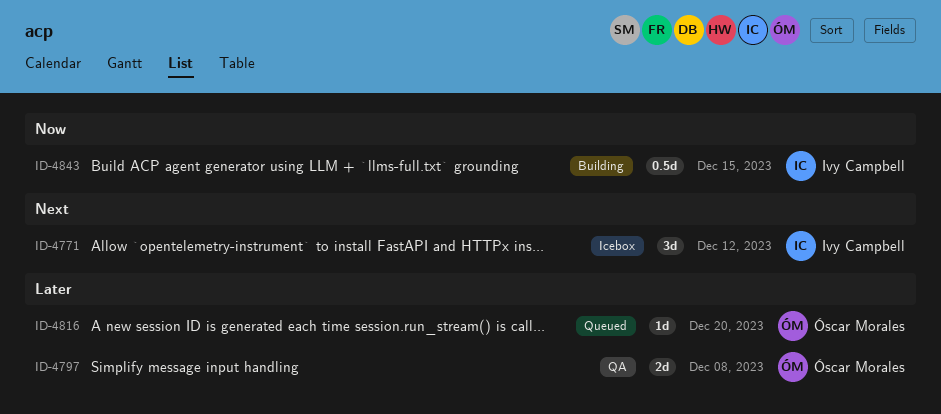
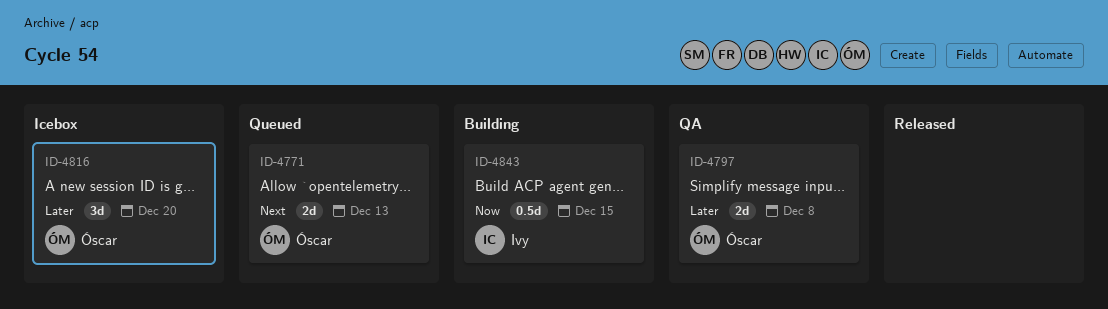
ID-4771, status: Icebox -> Queued
ID-4771, owner: Ivy Campbell -> Óscar Morales
ID-4771, estimate: 3d -> 2d
ID-4771, due: Dec 12 -> Dec 13
ID-4816, status: Queued -> Icebox
ID-4816, estimate: 1d -> 3d

